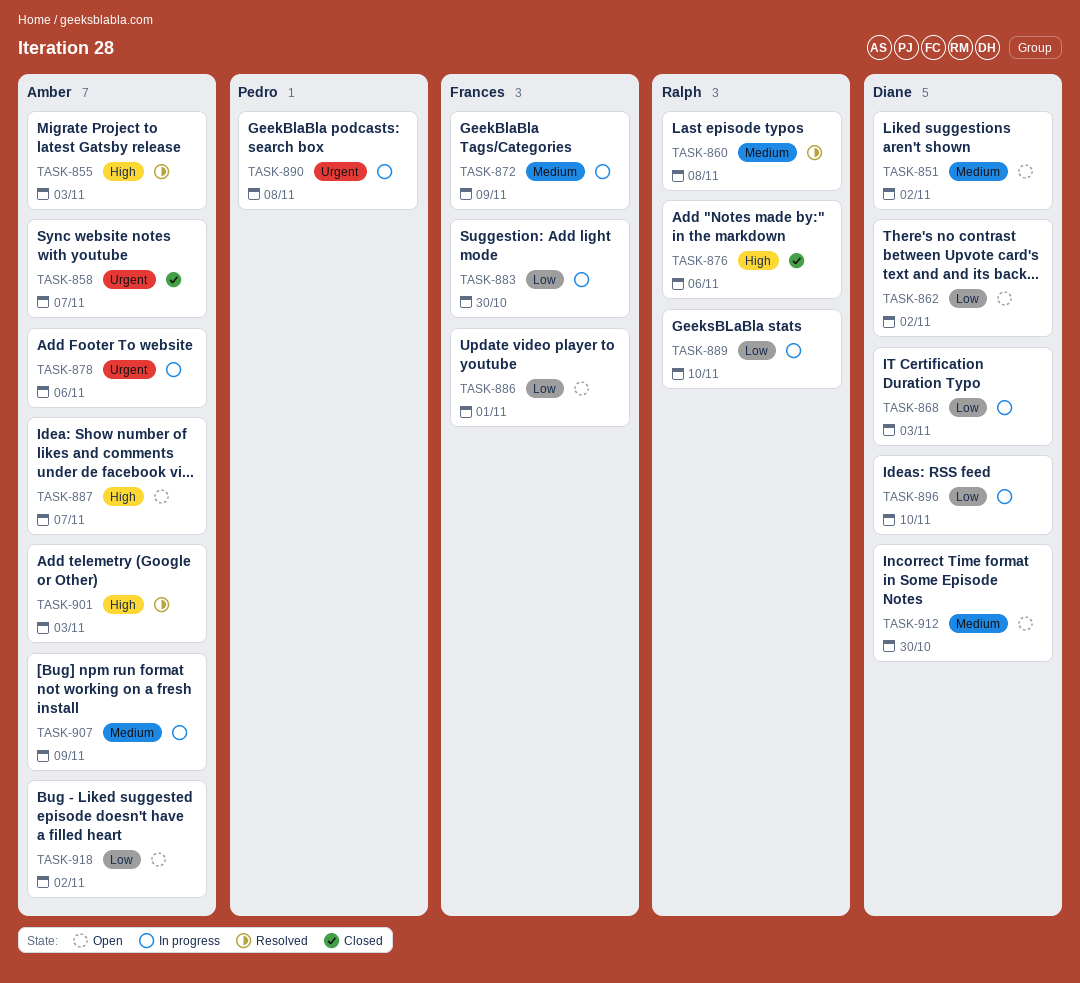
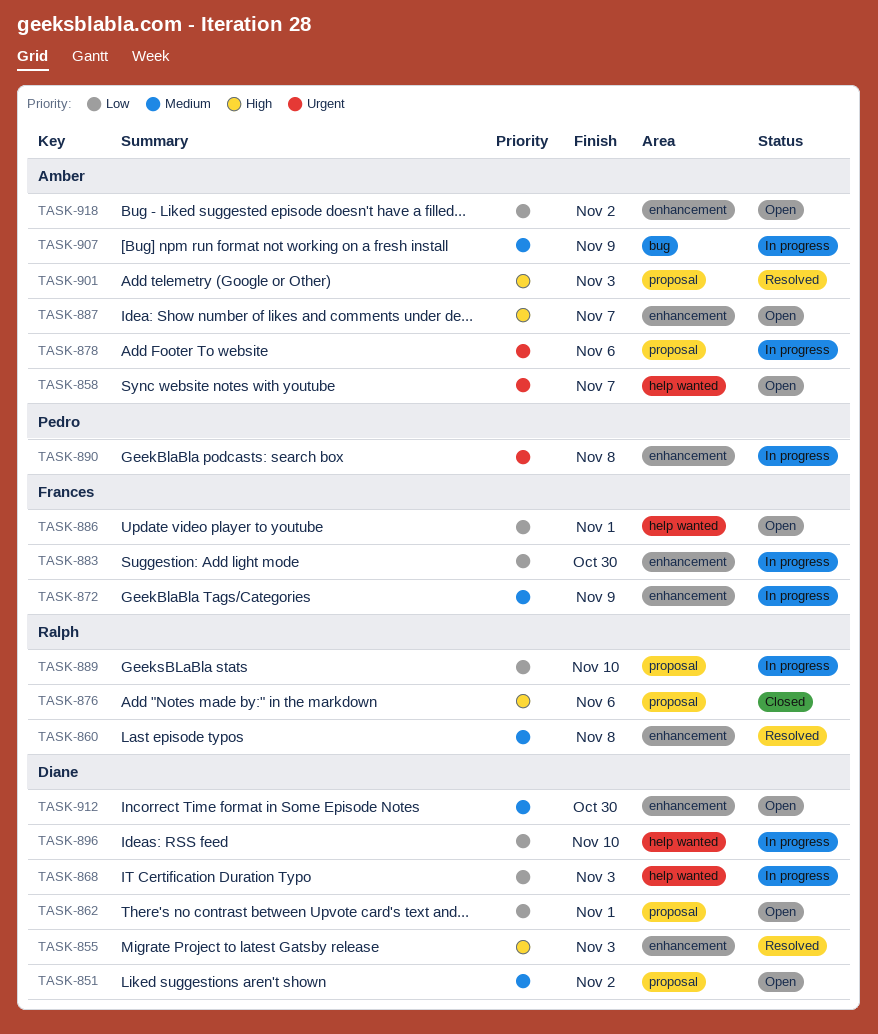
TASK-855, owner: Amber -> Diane
TASK-858, status: Closed -> Open
TASK-862, due: Nov 2 -> Nov 1

